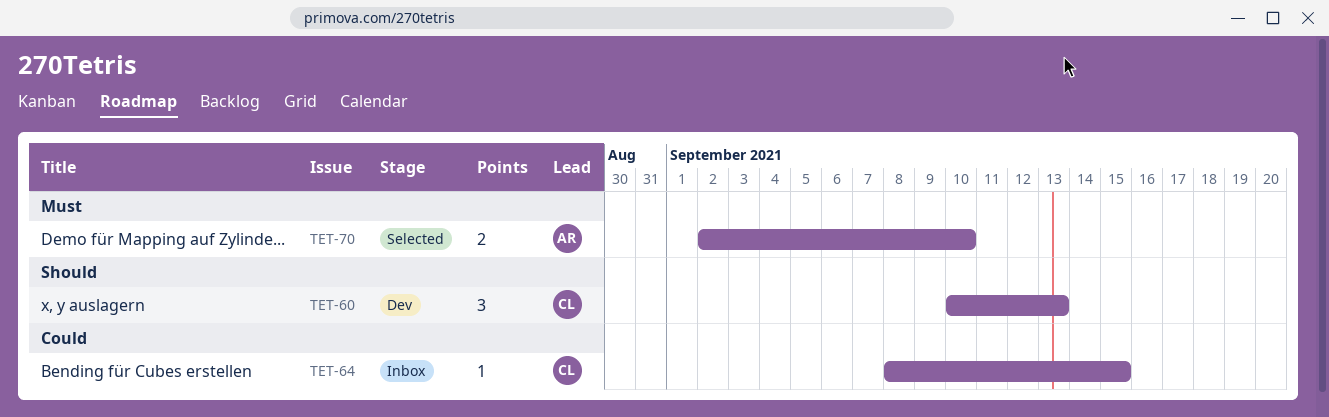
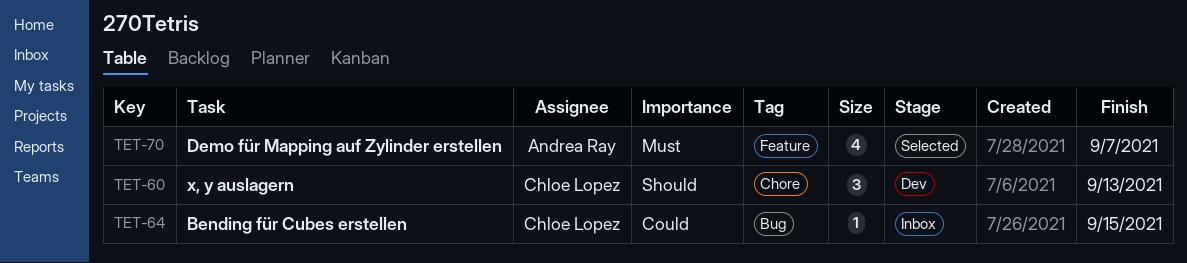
TET-70, estimate: 2 -> 4
TET-70, due: Sep 10 -> Sep 7

